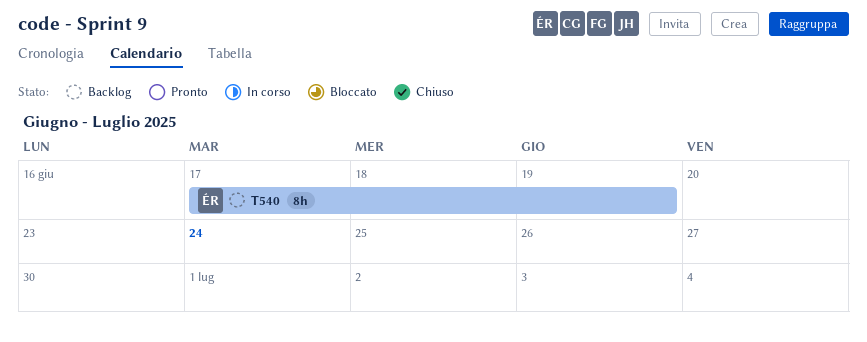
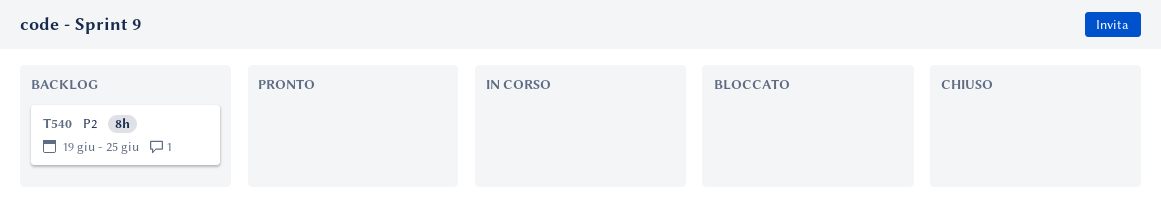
T540, start: Jun 17 -> Jun 19
T540, due: Jun 19 -> Jun 25

